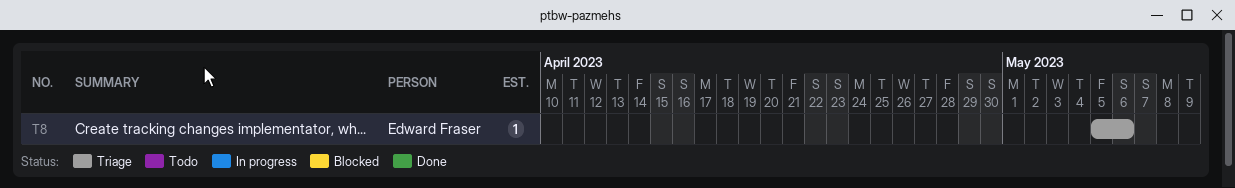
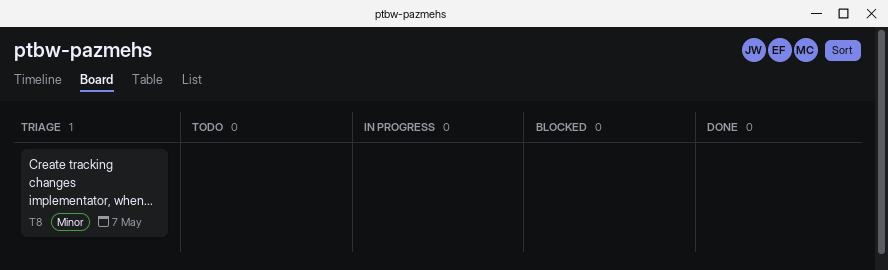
T8, due: May 6 -> May 7

